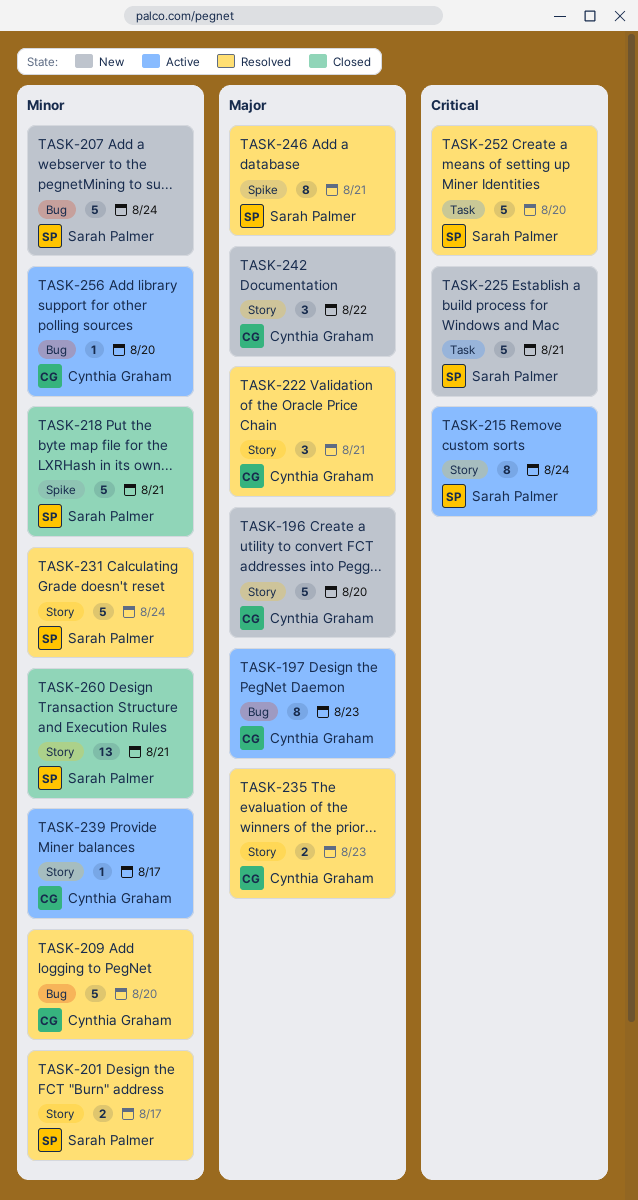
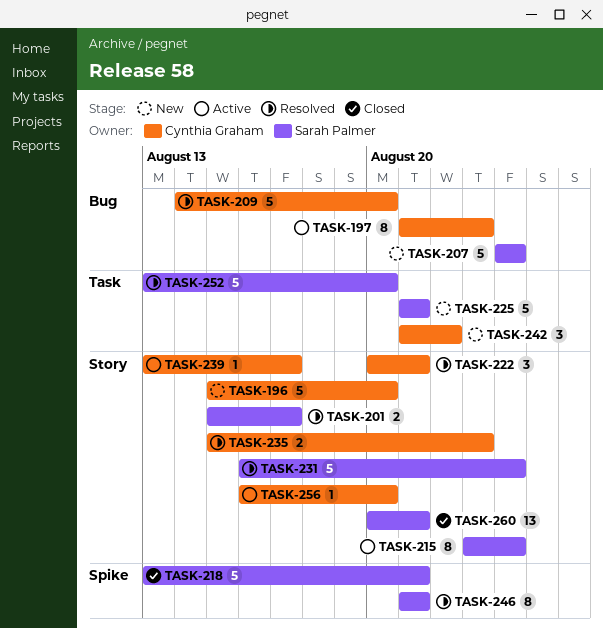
TASK-242, label: Story -> Task
TASK-256, label: Bug -> Story

